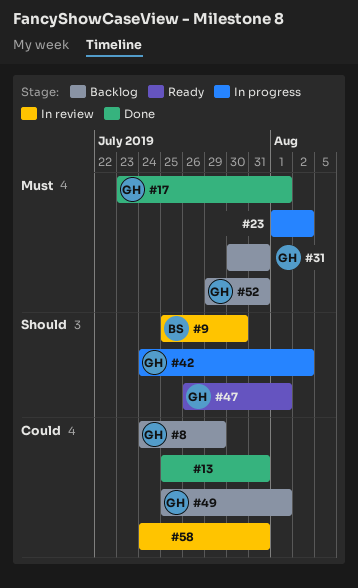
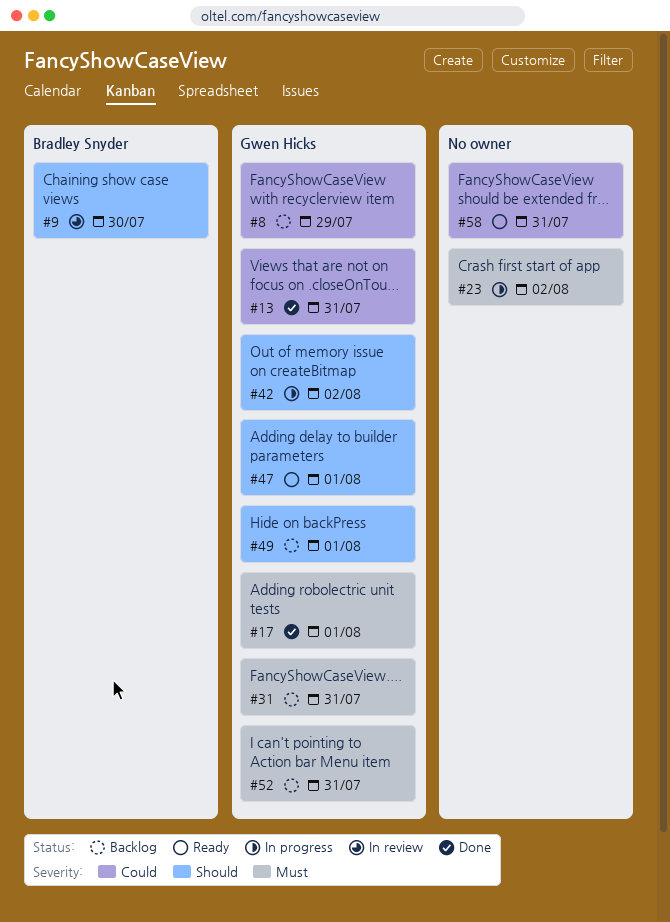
#13, owner: none -> Gwen Hicks
#49, priority: Could -> Should
#58, status: In review -> Ready

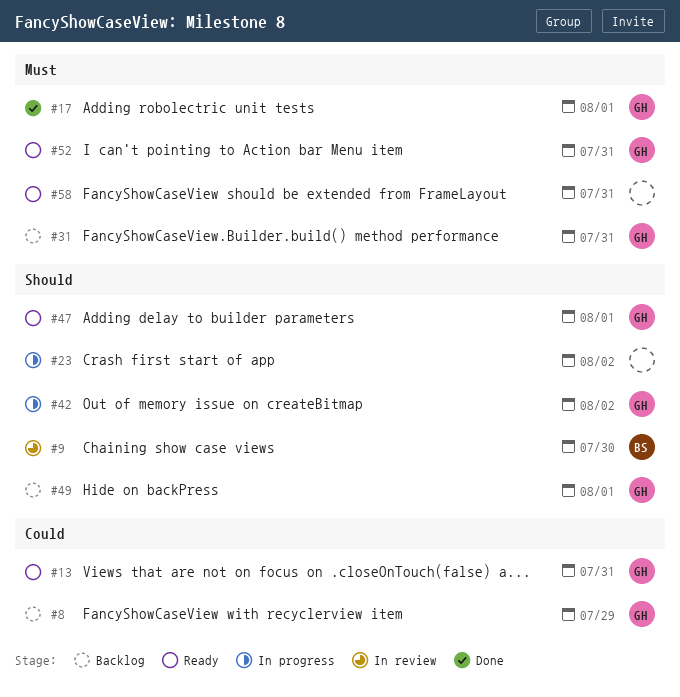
#13, status: Done -> Ready
#23, priority: Must -> Should
#52, status: Backlog -> Ready
#58, priority: Could -> Must

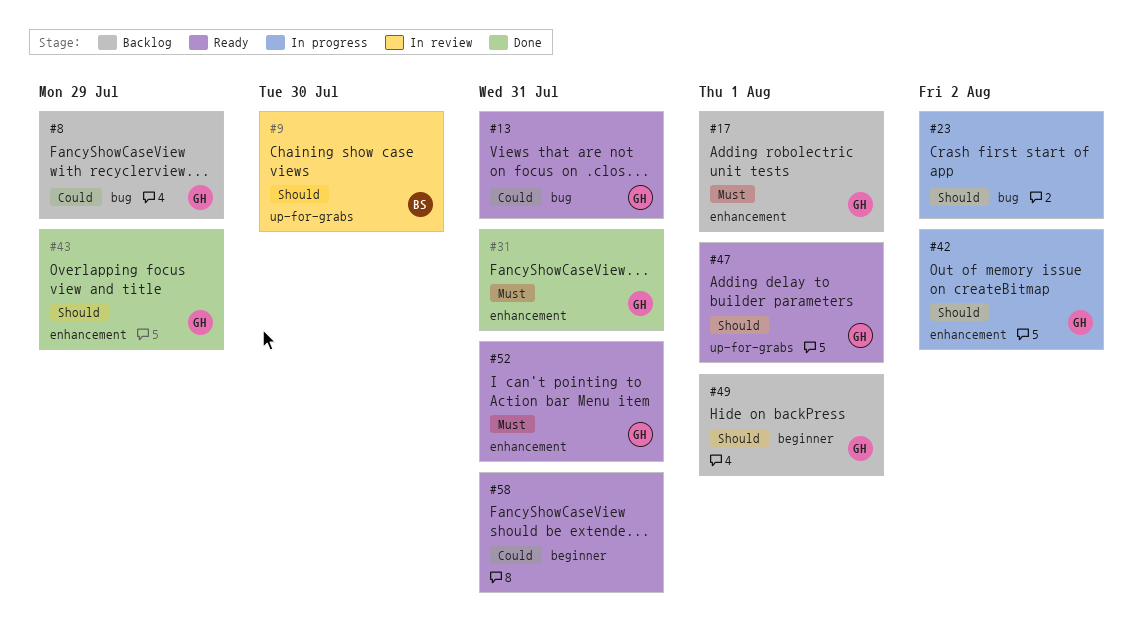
#17, status: Done -> Backlog
#31, status: Backlog -> Done
#43: none -> present
#58, priority: Must -> Could

